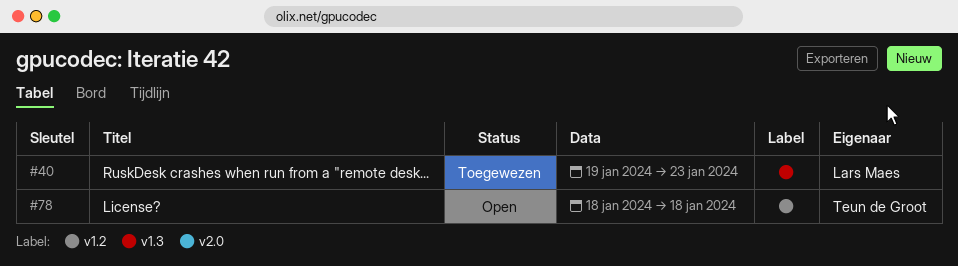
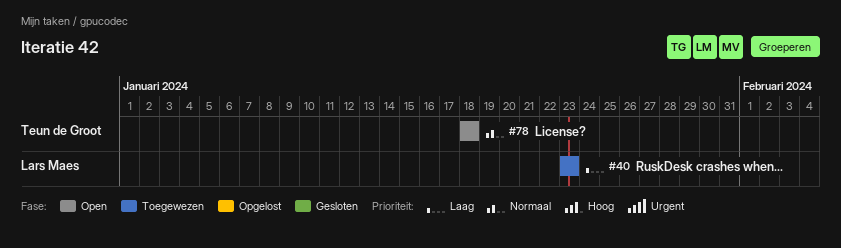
#40, start: Jan 19 -> Jan 23

